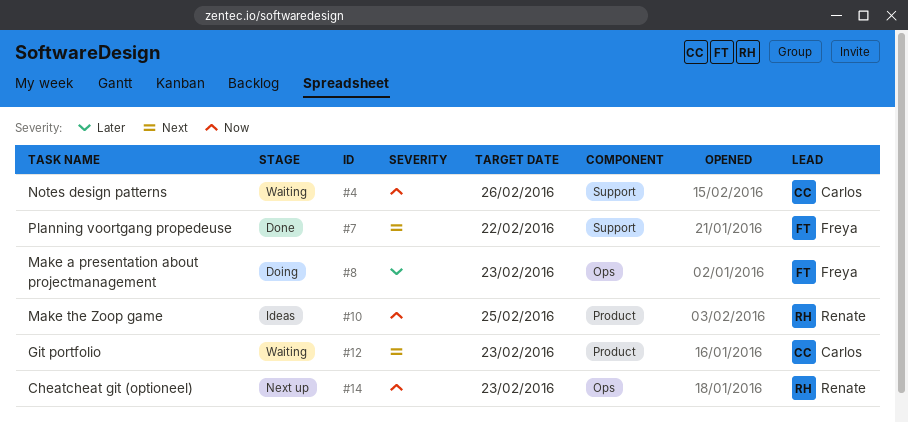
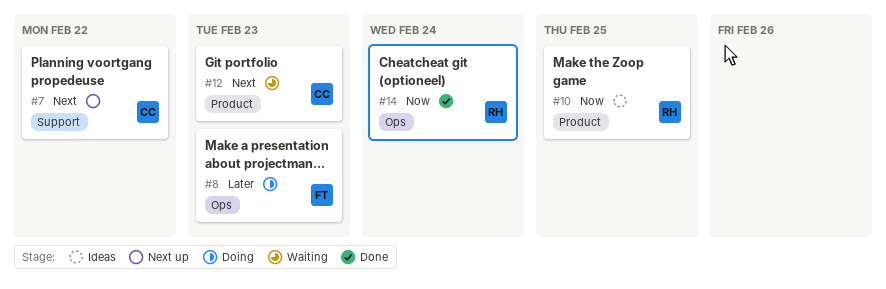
#4: present -> none
#7, status: Done -> Next up
#7, owner: Freya -> Carlos
#14, status: Next up -> Done
#14, due: Feb 23 -> Feb 24

